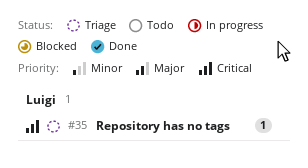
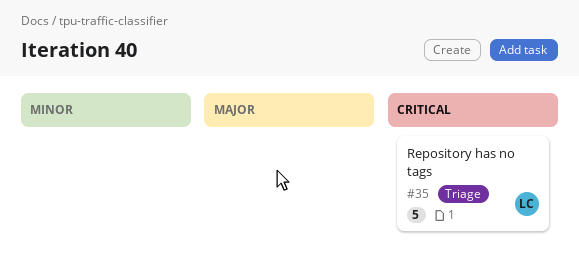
#35, estimate: 1 -> 5

